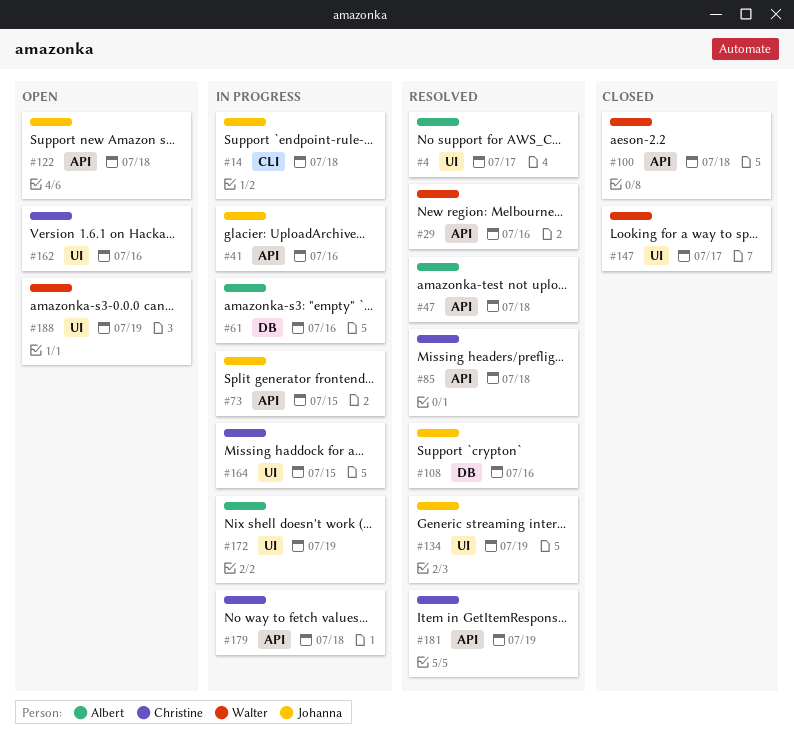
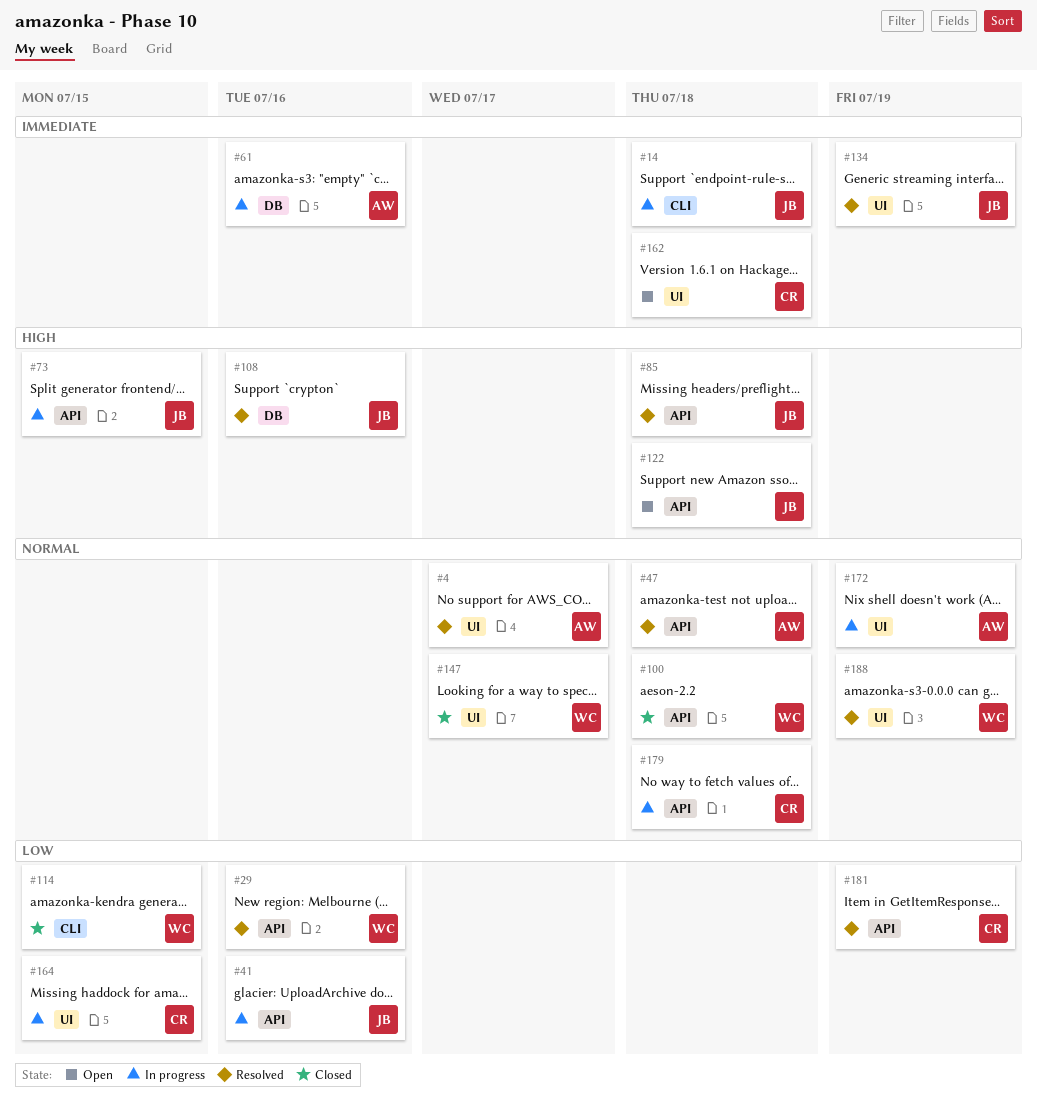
#85, owner: Christine -> Johanna
#114: none -> present
#162, due: Jul 16 -> Jul 18
#188, status: Open -> Resolved

